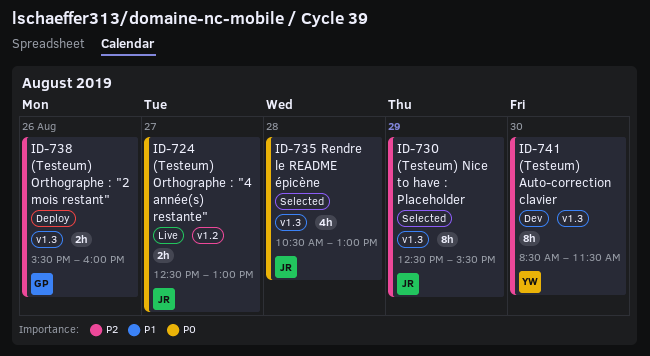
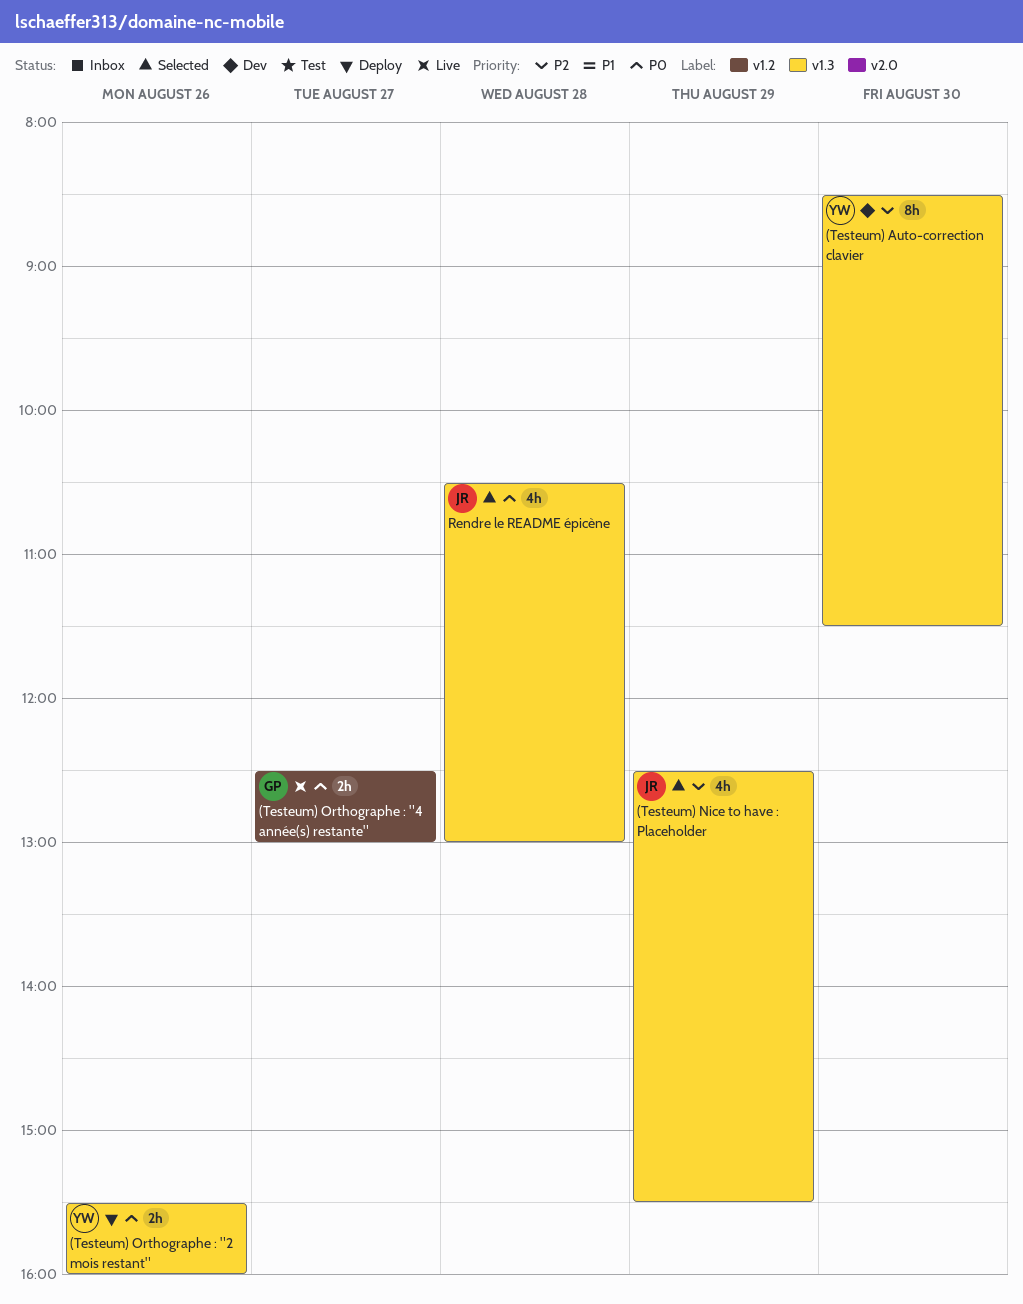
(Testeum) Nice to have : Placeholder, estimate: 8h -> 4h
(Testeum) Orthographe : "2 mois restant", owner: GP -> YW
(Testeum) Orthographe : "2 mois restant", priority: P2 -> P0
(Testeum) Orthographe : "4 année(s) restante", owner: JR -> GP

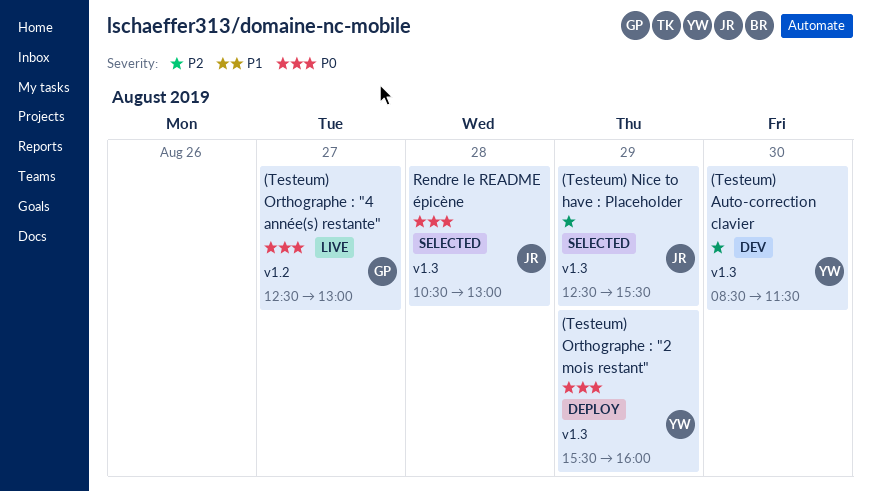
(Testeum) Orthographe : "2 mois restant", day: Aug 26 -> Aug 29

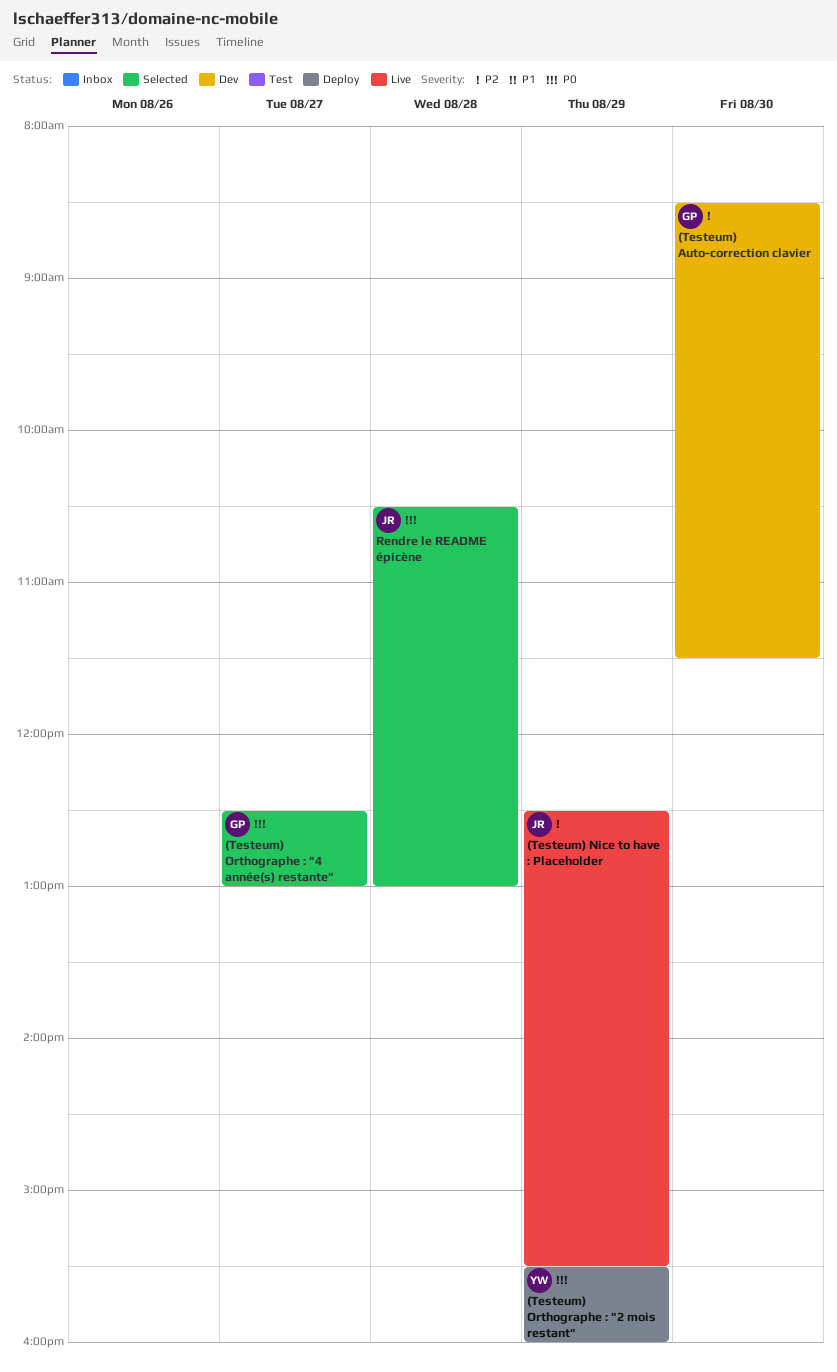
(Testeum) Auto-correction clavier, owner: YW -> GP
(Testeum) Nice to have : Placeholder, status: Selected -> Live
(Testeum) Orthographe : "4 année(s) restante", status: Live -> Selected

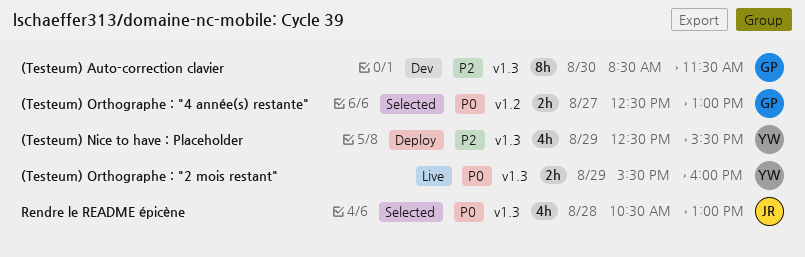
(Testeum) Nice to have : Placeholder, status: Live -> Deploy
(Testeum) Nice to have : Placeholder, owner: JR -> YW
(Testeum) Orthographe : "2 mois restant", status: Deploy -> Live

